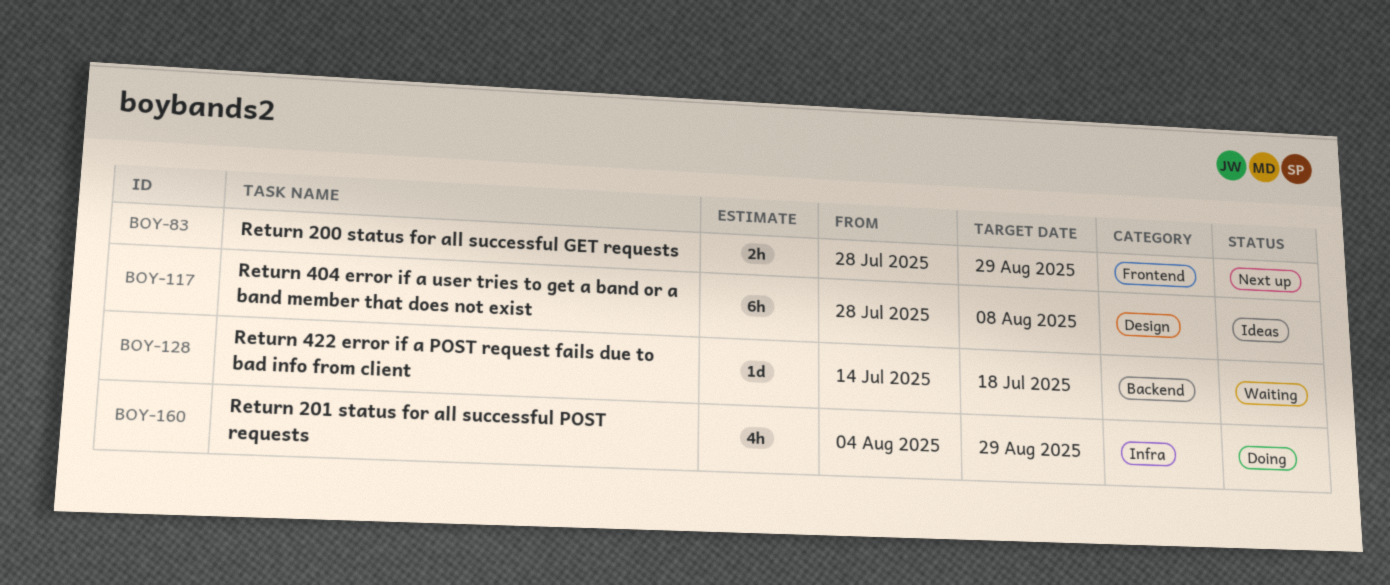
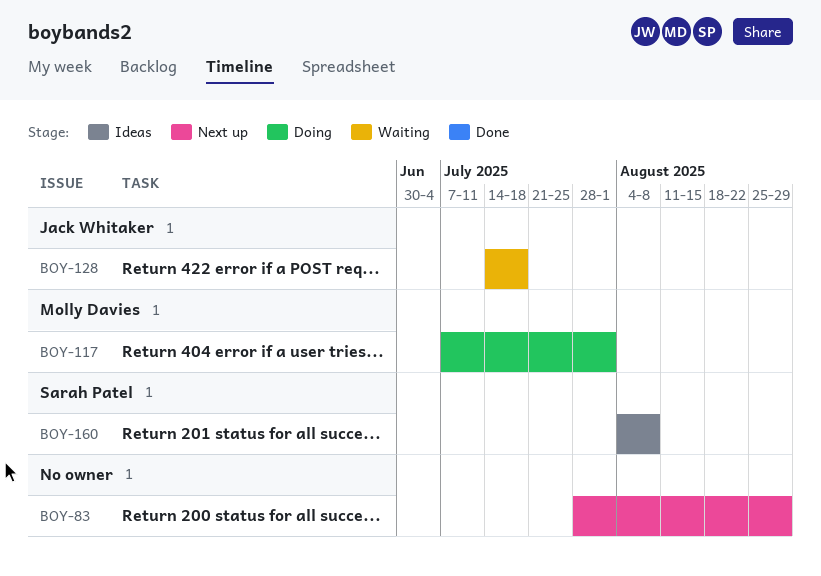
BOY-117, status: Ideas -> Doing
BOY-117, start: Jul 28 -> Jul 7
BOY-117, due: Aug 8 -> Aug 1
BOY-160, status: Doing -> Ideas
BOY-160, due: Aug 29 -> Aug 8

